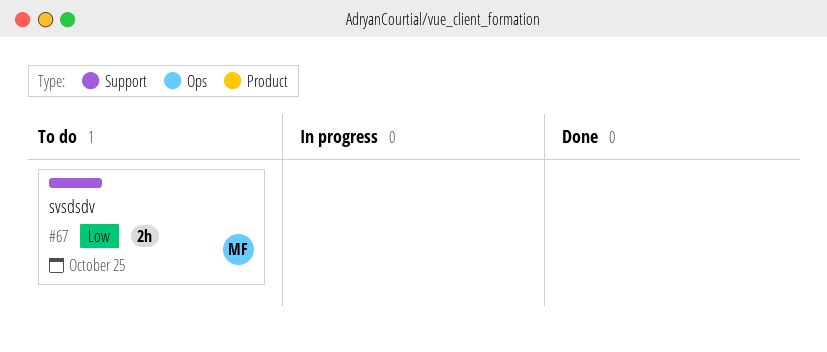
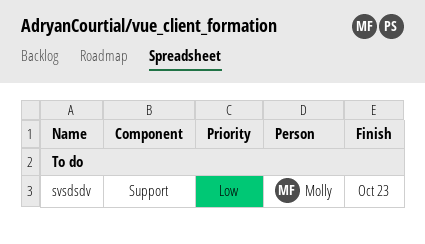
svsdsdv, due: Oct 25 -> Oct 23

